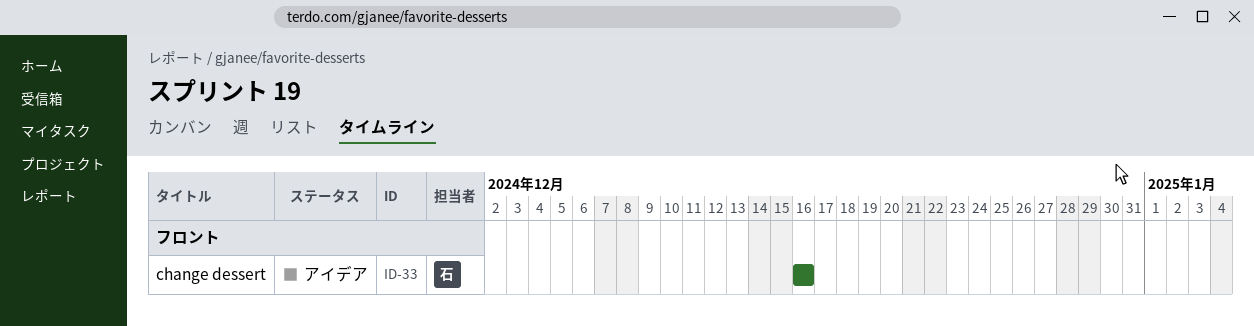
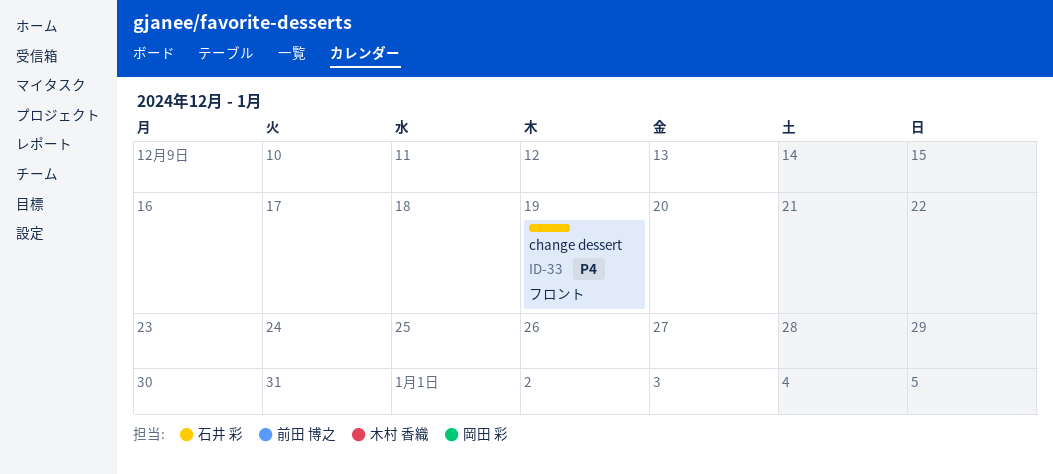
ID-33, due: Dec 16 -> Dec 19

